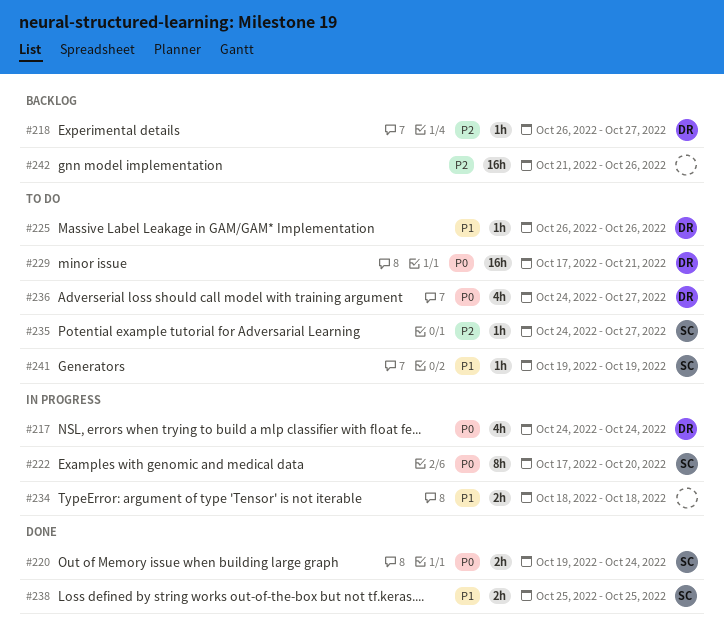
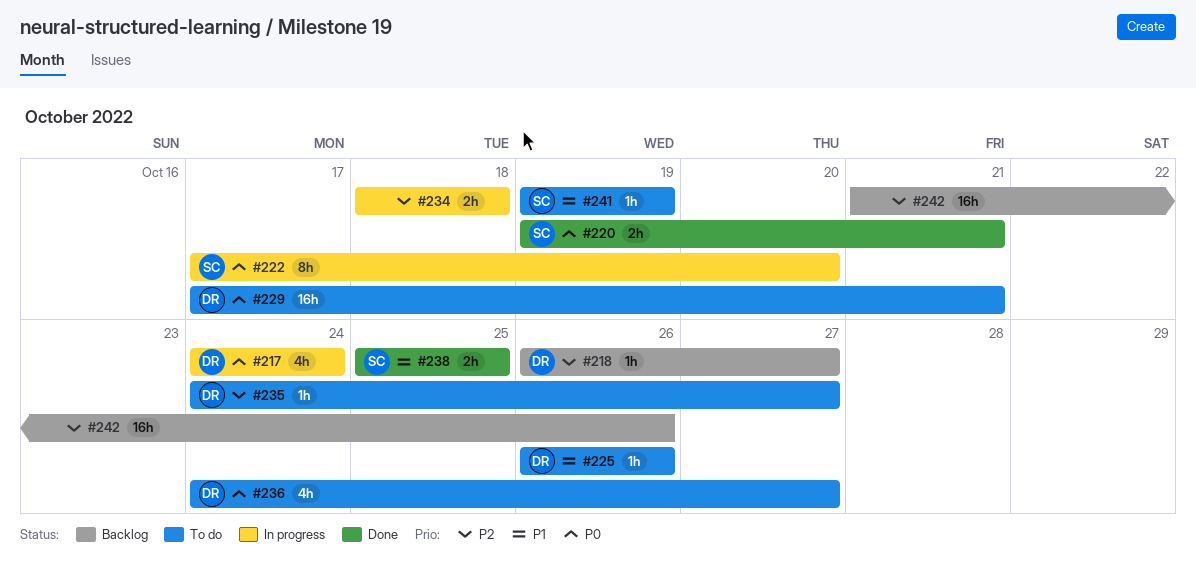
#220, due: Oct 24 -> Oct 21
#234, priority: P1 -> P2
#235, owner: SC -> DR

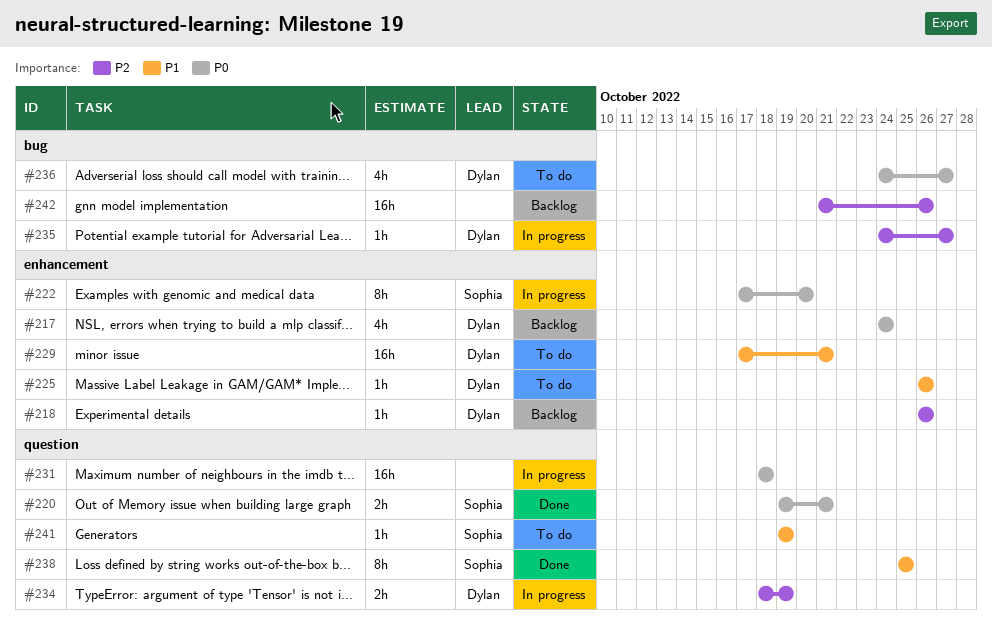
#217, status: In progress -> Backlog
#218, due: Oct 27 -> Oct 26
#229, priority: P0 -> P1
#231: none -> present
#234, owner: none -> Dylan
#234, due: Oct 18 -> Oct 19
#235, status: To do -> In progress
#238, estimate: 2h -> 8h

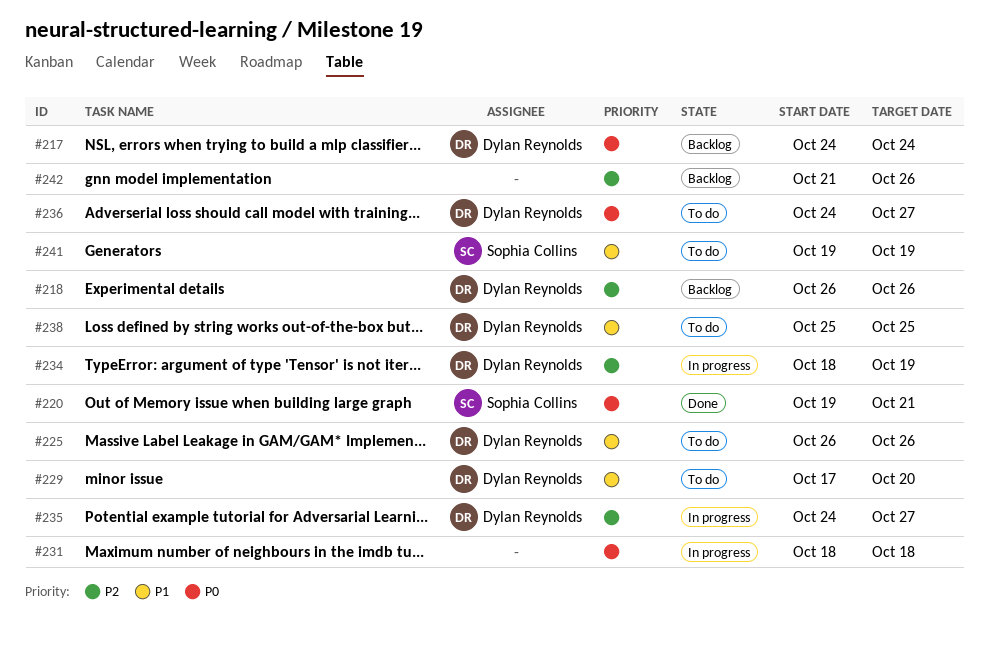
#222: present -> none
#229, due: Oct 21 -> Oct 20
#238, status: Done -> To do
#238, owner: Sophia Collins -> Dylan Reynolds

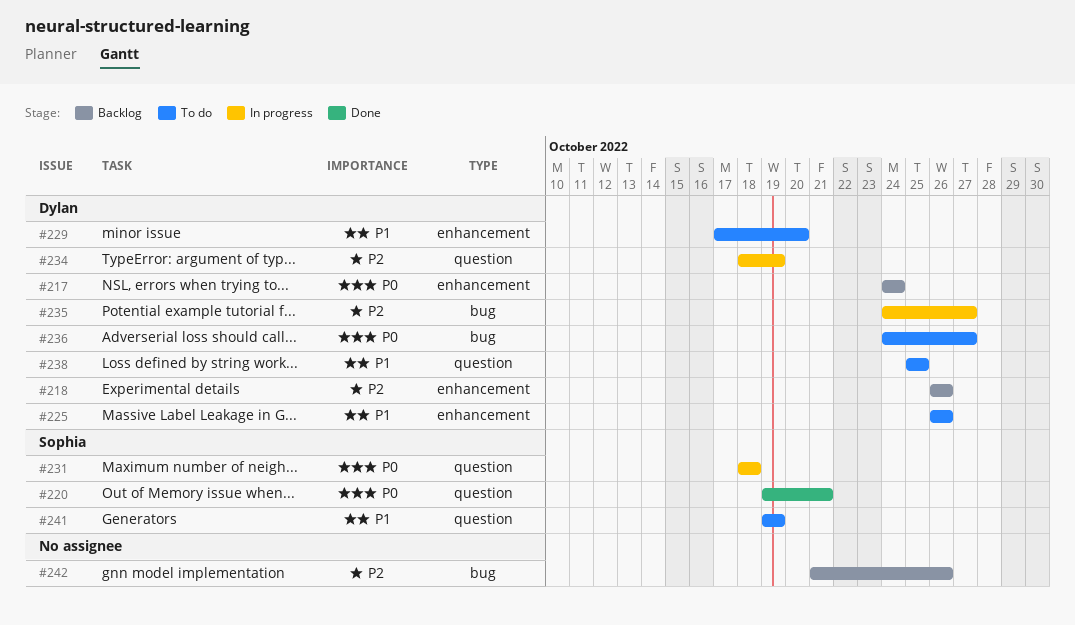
#231, owner: none -> Sophia Collins

